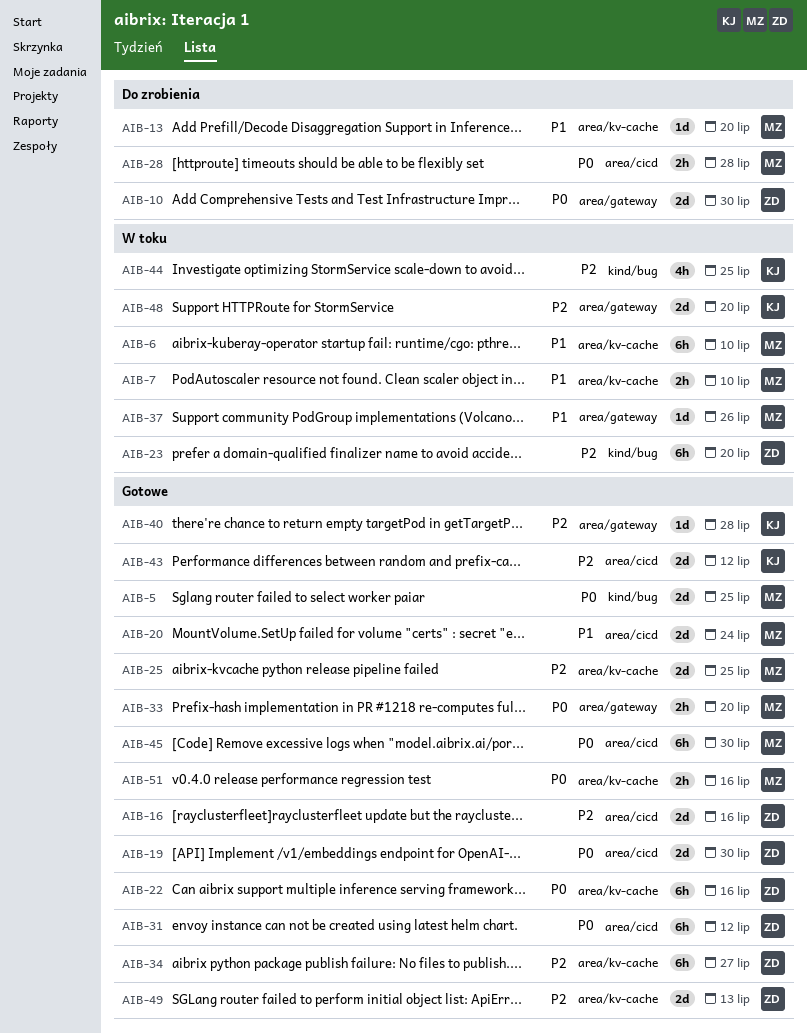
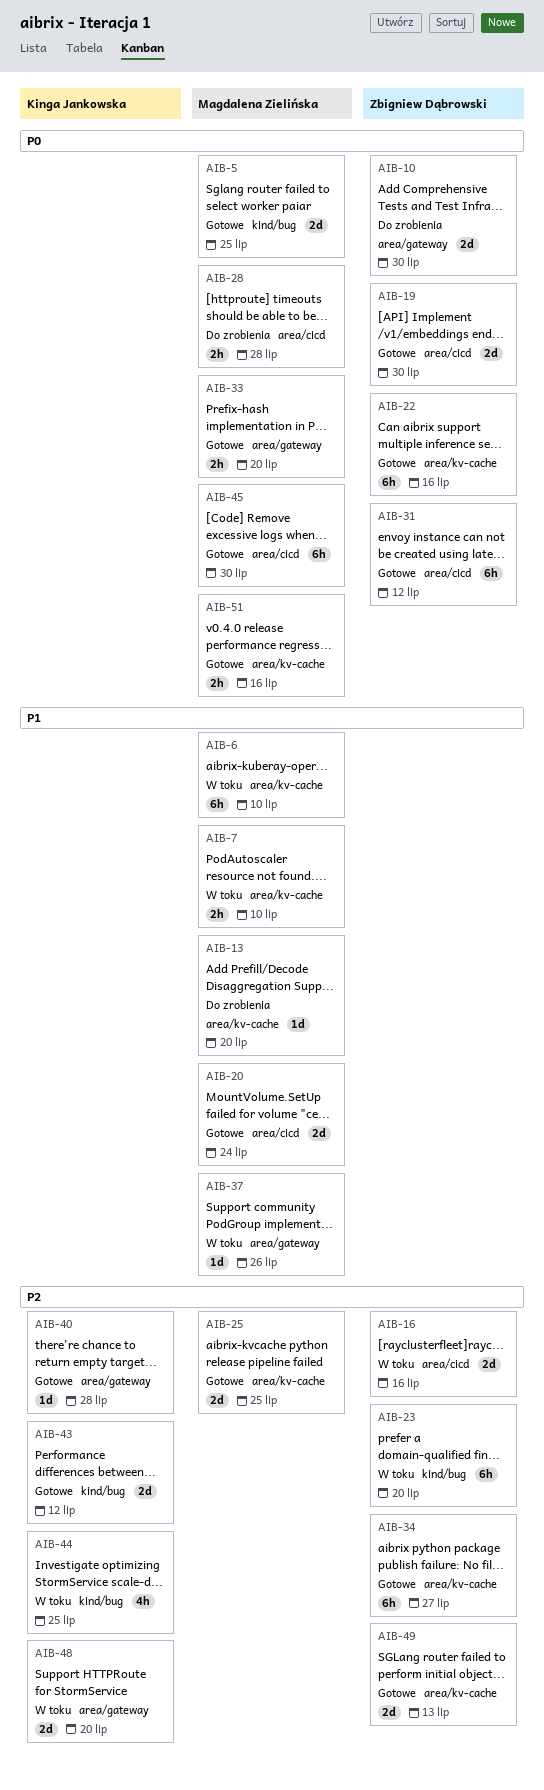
AIB-16, status: Gotowe -> W toku
AIB-43, label: area/cicd -> kind/bug

